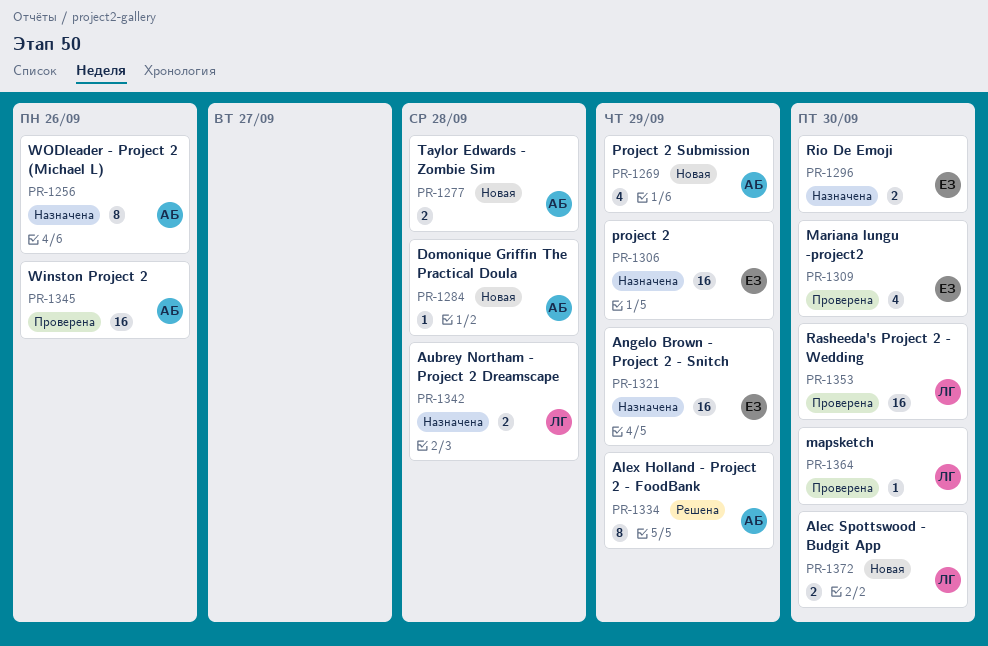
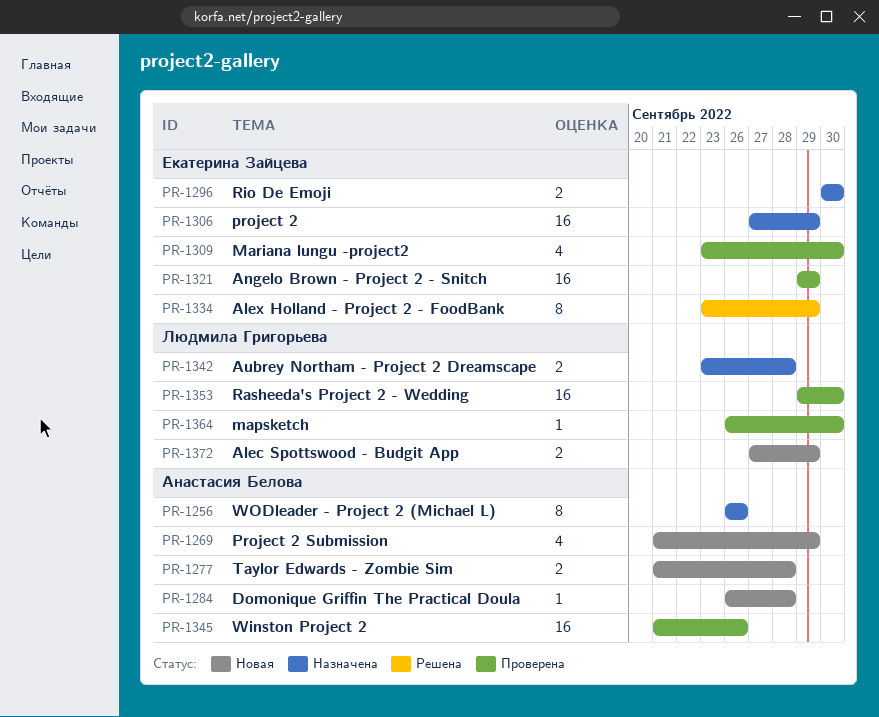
PR-1321, status: Назначена -> Проверена
PR-1334, owner: Анастасия Белова -> Екатерина Зайцева
PR-1372, due: Sep 30 -> Sep 29

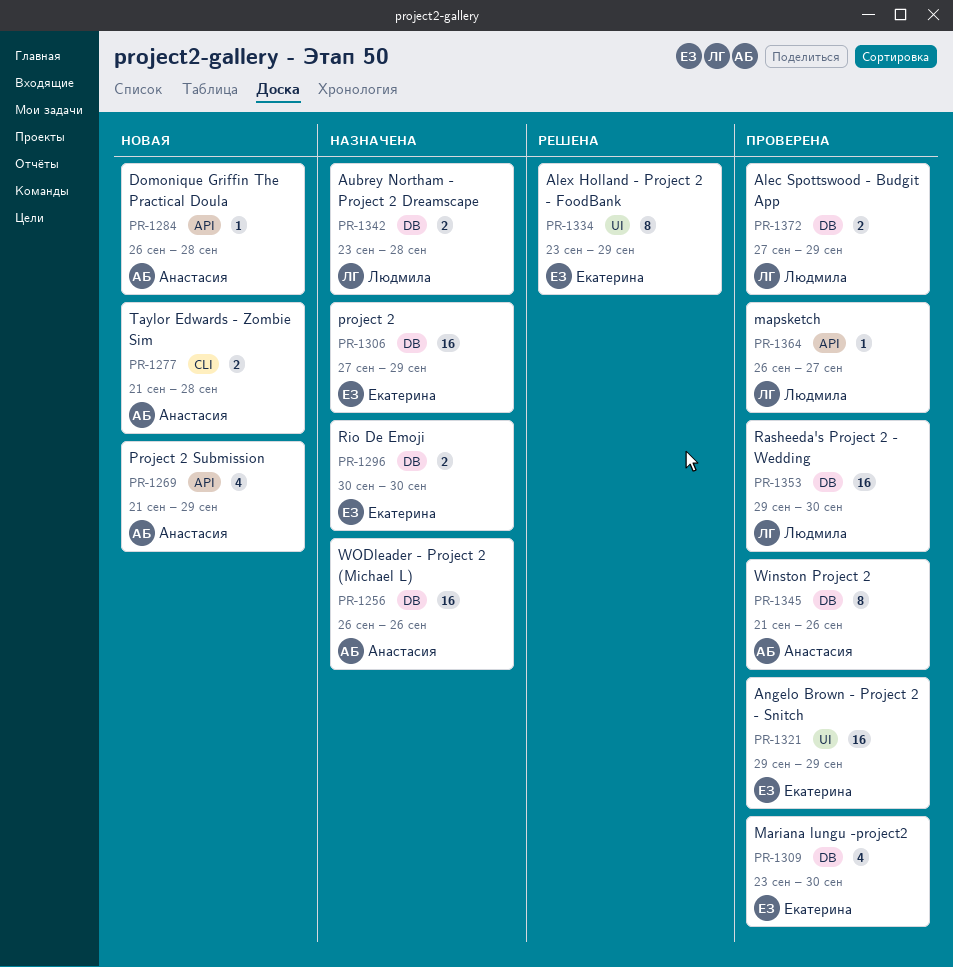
PR-1256, estimate: 8 -> 16
PR-1345, estimate: 16 -> 8
PR-1364, due: Sep 30 -> Sep 27
PR-1372, status: Новая -> Проверена

